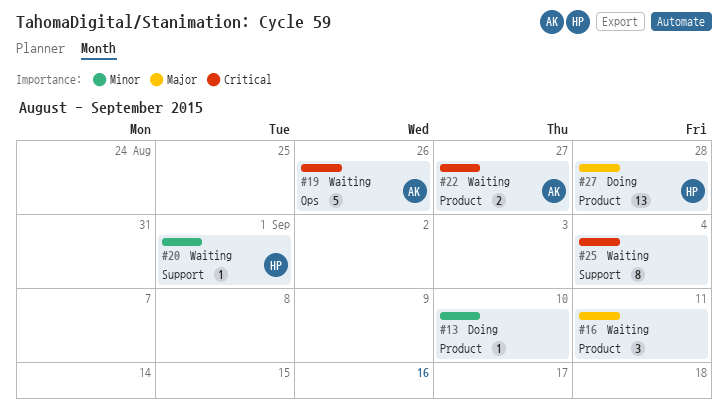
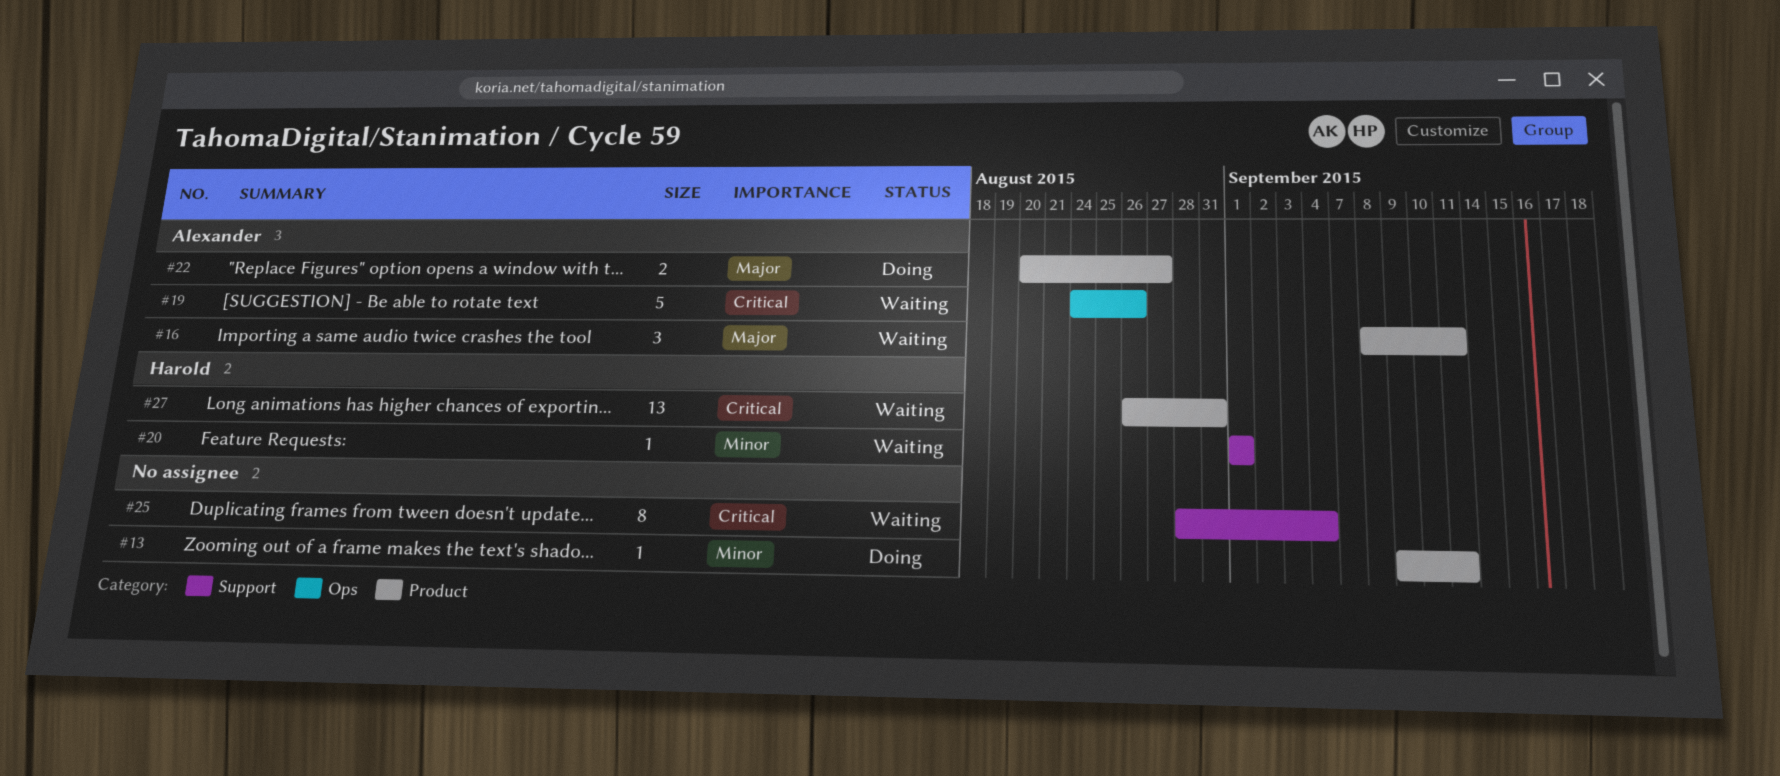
#13, due: Sep 10 -> Sep 11
#16, owner: none -> Alexander
#22, status: Waiting -> Doing
#22, priority: Critical -> Major
#27, status: Doing -> Waiting
#27, priority: Major -> Critical
#27, due: Aug 28 -> Aug 31

